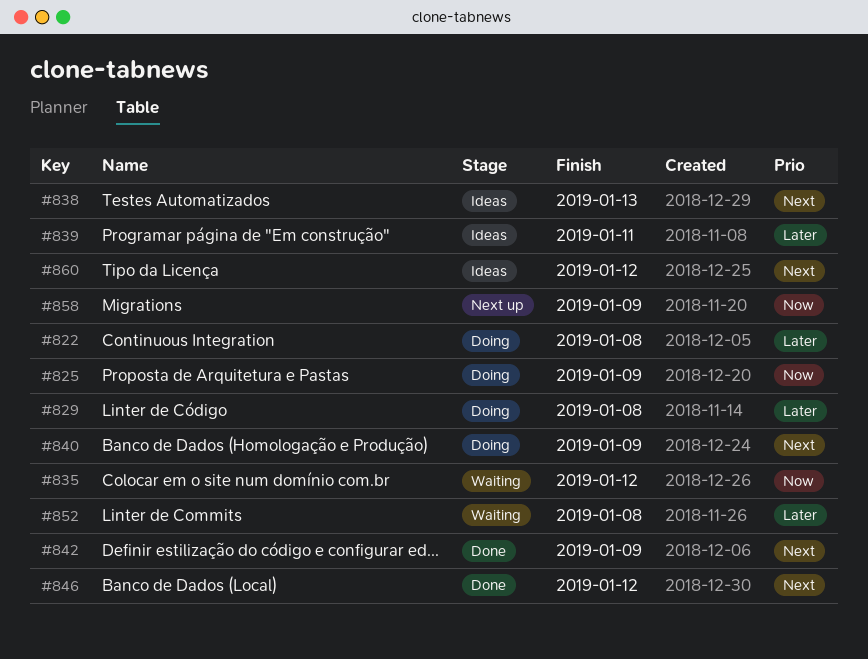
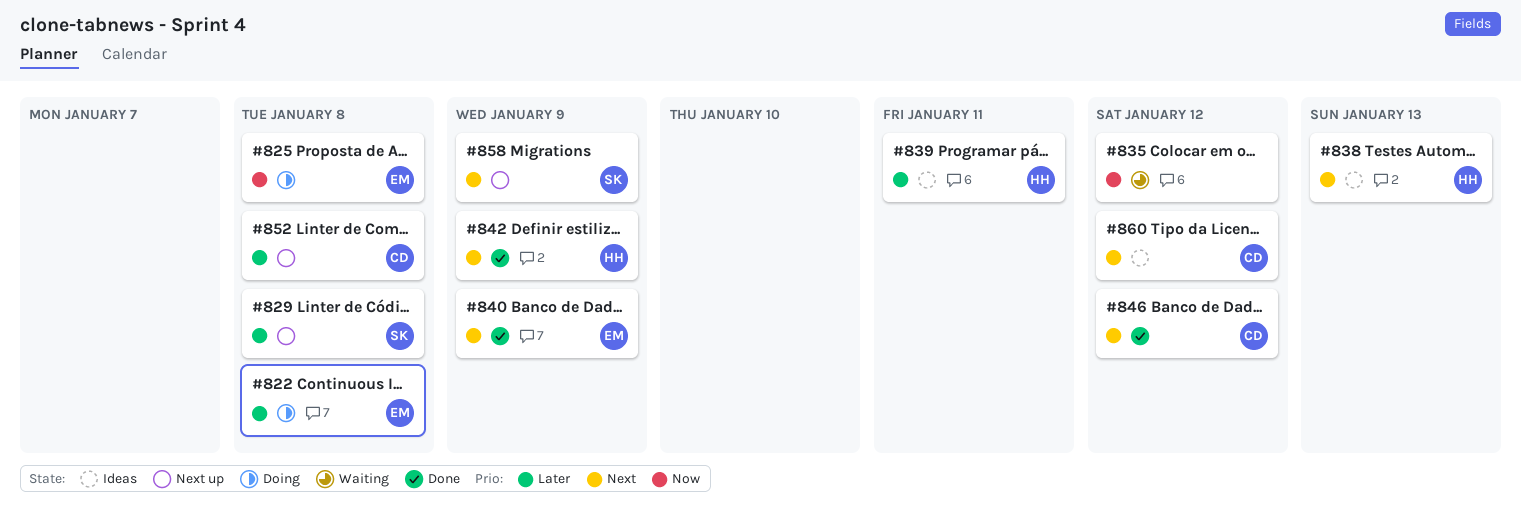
#825, due: Jan 9 -> Jan 8
#829, status: Doing -> Next up
#840, status: Doing -> Done
#852, status: Waiting -> Next up
#858, priority: Now -> Next

